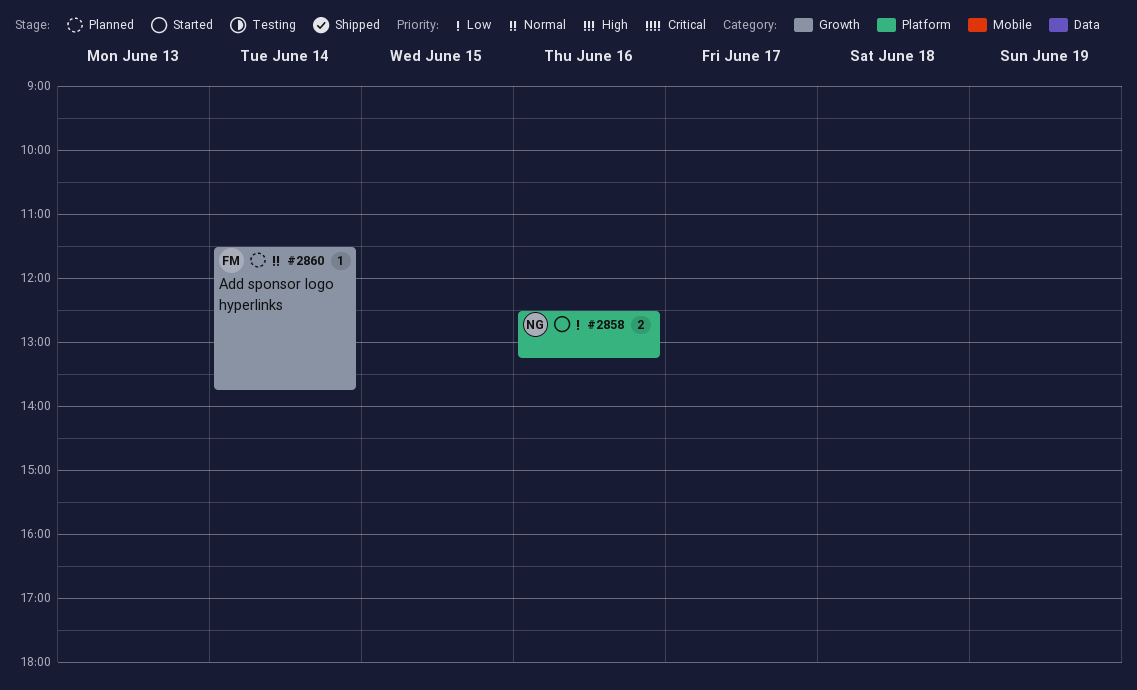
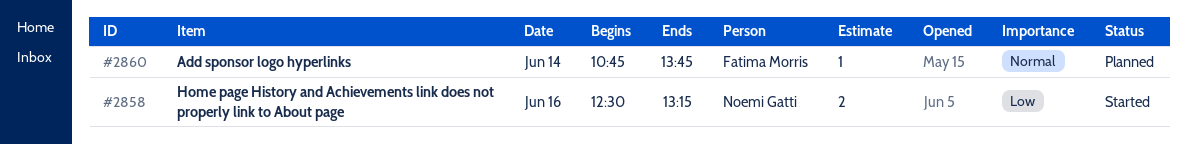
#2860, begins: 11:30 -> 10:45

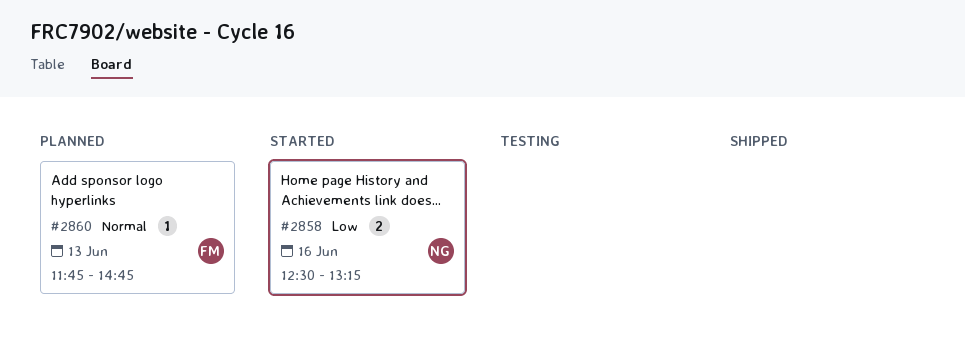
#2860, day: Jun 14 -> Jun 13
#2860, begins: 10:45 -> 11:45
#2860, ends: 13:45 -> 14:45

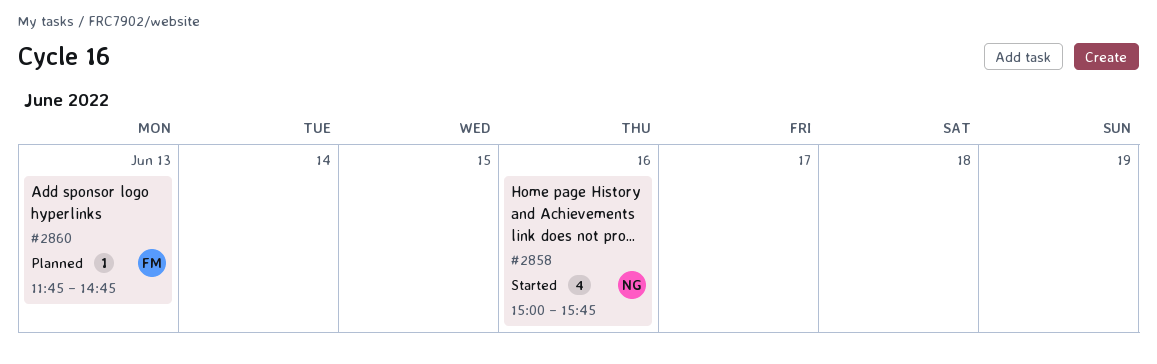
#2858, estimate: 2 -> 4
#2858, begins: 12:30 -> 15:00
#2858, ends: 13:15 -> 15:45

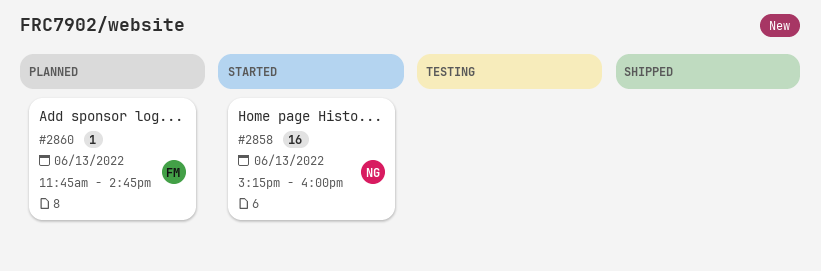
#2858, estimate: 4 -> 16
#2858, day: Jun 16 -> Jun 13
#2858, begins: 15:00 -> 15:15
#2858, ends: 15:45 -> 16:00

